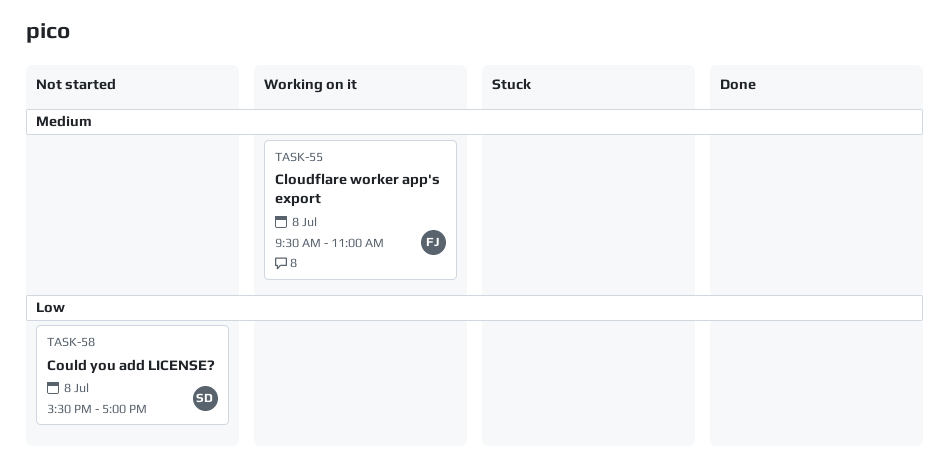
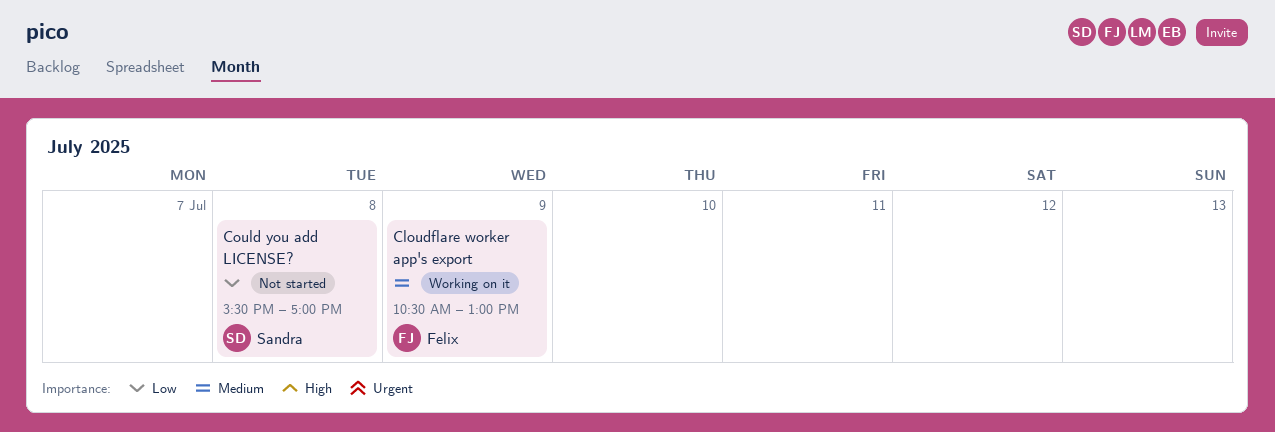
Cloudflare worker app's export, day: Jul 8 -> Jul 9
Cloudflare worker app's export, begins: 09:30 -> 10:30
Cloudflare worker app's export, ends: 11:00 -> 13:00

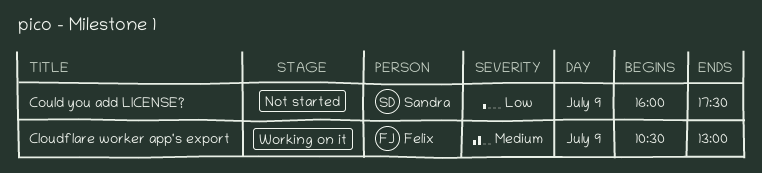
Could you add LICENSE?, day: Jul 8 -> Jul 9
Could you add LICENSE?, begins: 15:30 -> 16:00
Could you add LICENSE?, ends: 17:00 -> 17:30

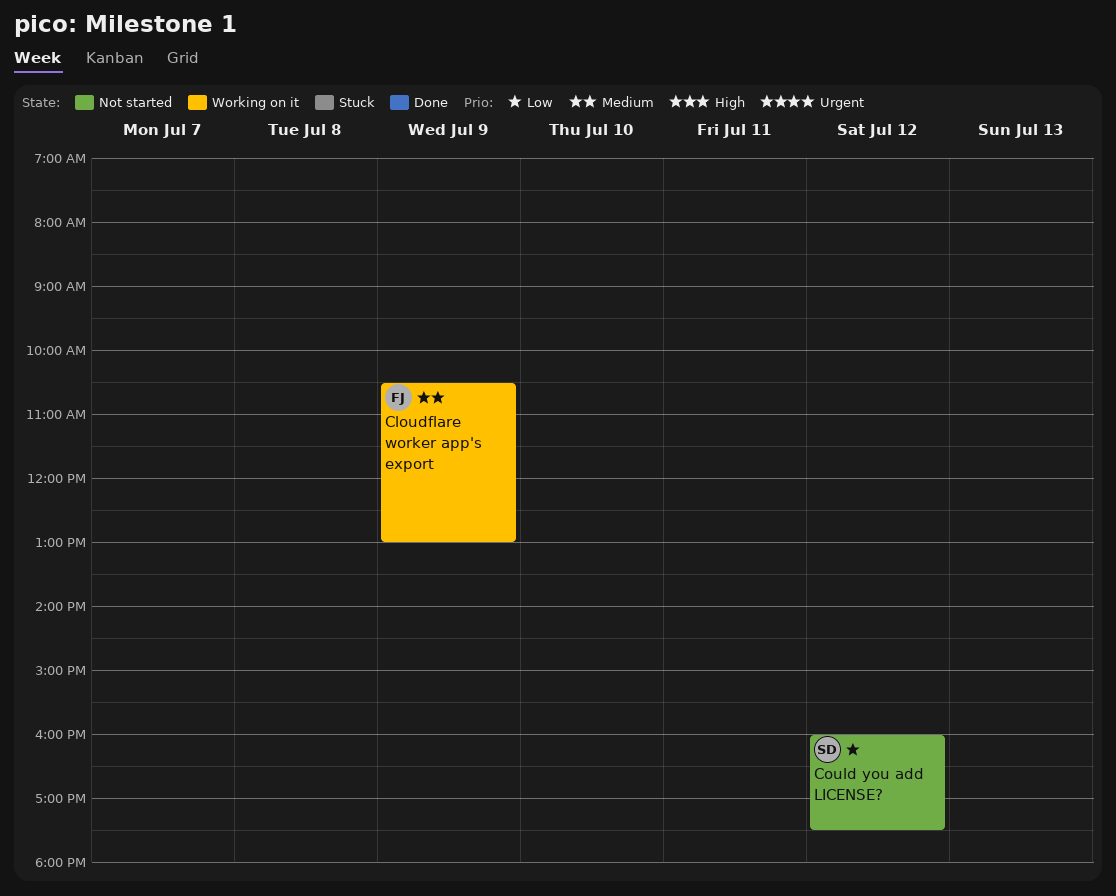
Could you add LICENSE?, day: Jul 9 -> Jul 12

